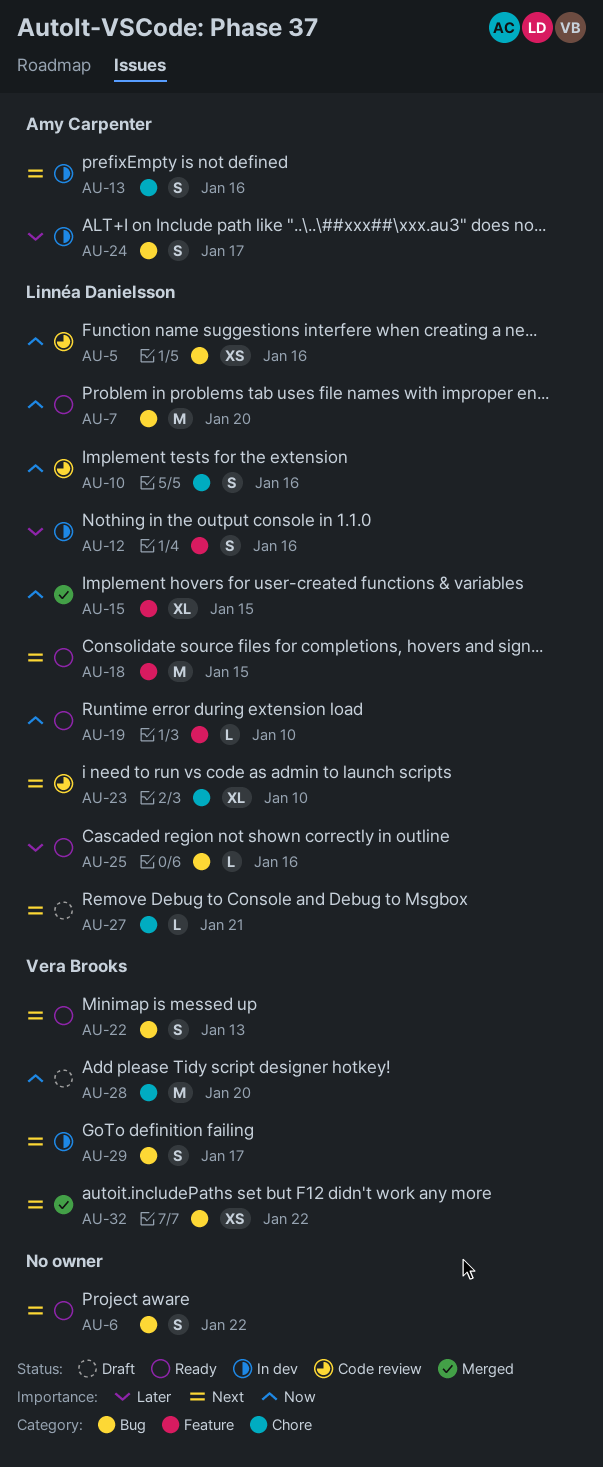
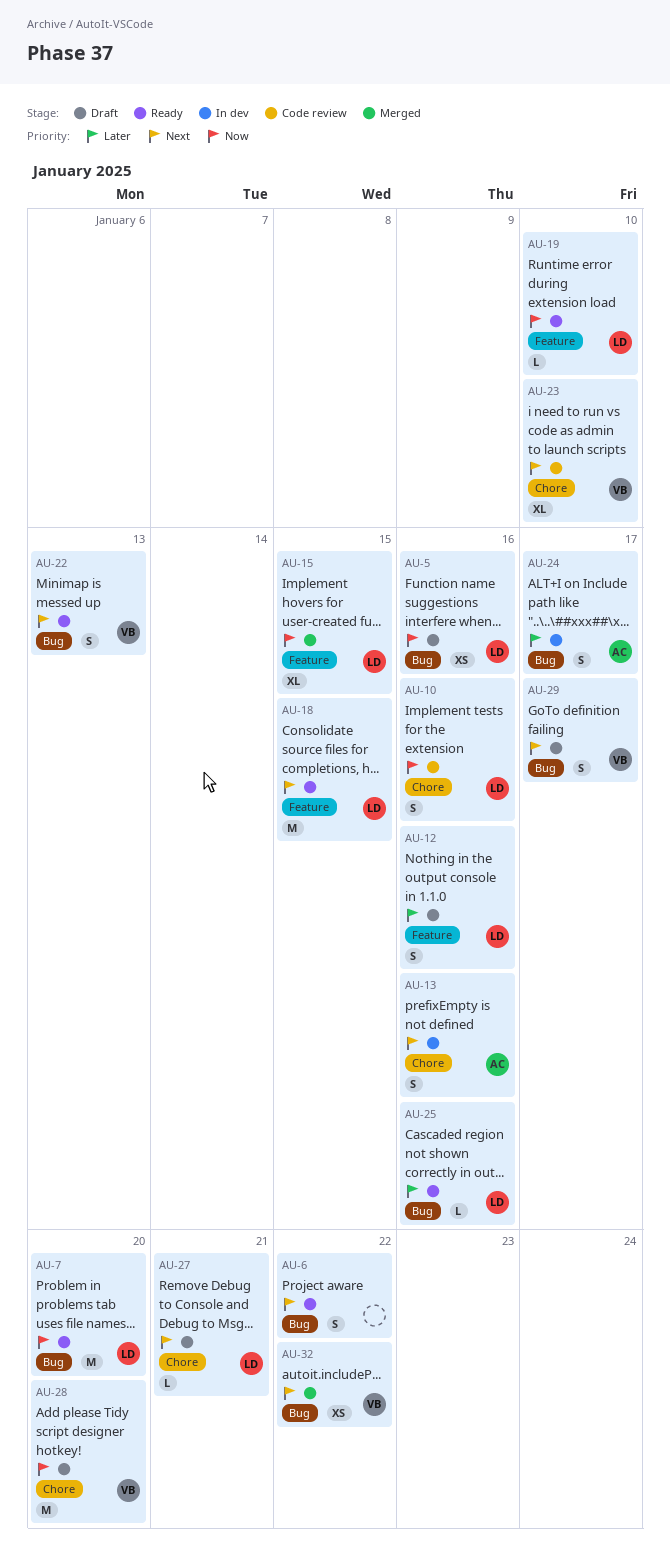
AU-5, status: Code review -> Draft
AU-12, status: In dev -> Draft
AU-23, owner: Linnéa Danielsson -> Vera Brooks
AU-29, status: In dev -> Draft

